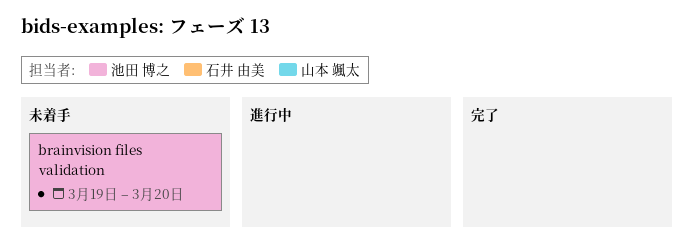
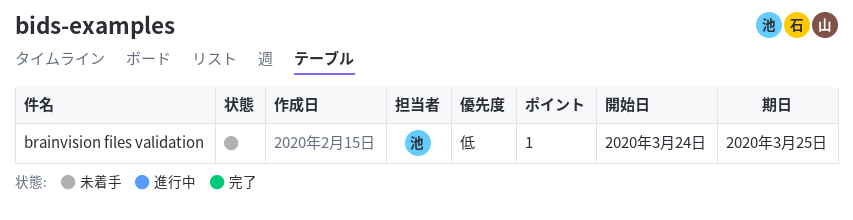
brainvision files validation, start: Mar 19 -> Mar 24
brainvision files validation, due: Mar 20 -> Mar 25

